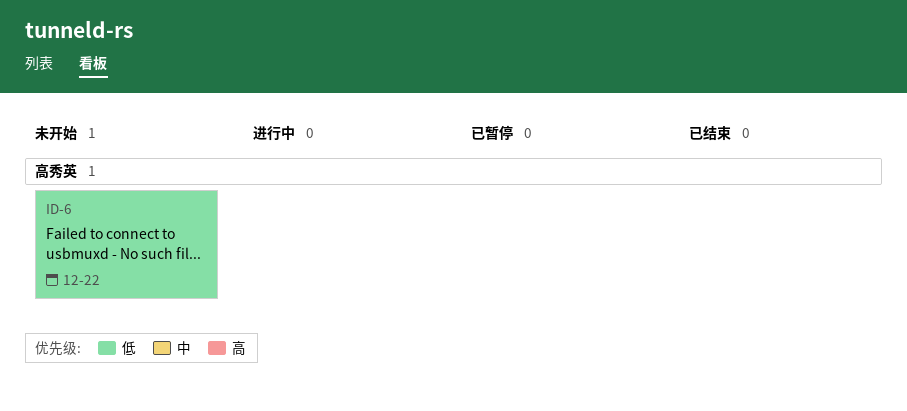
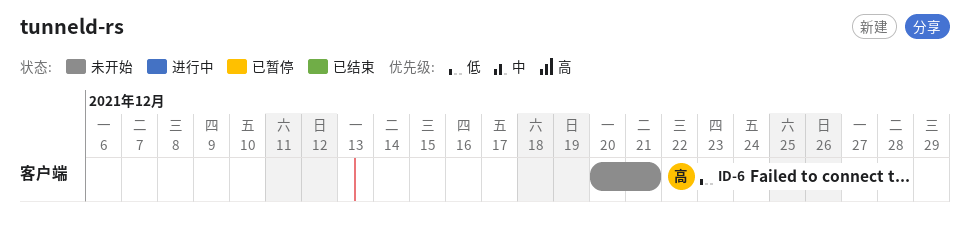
ID-6, due: Dec 22 -> Dec 21

